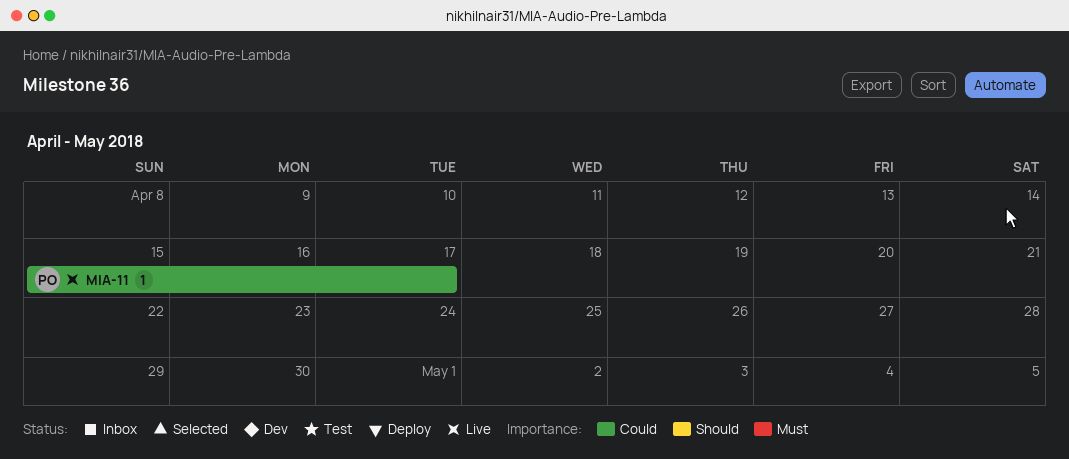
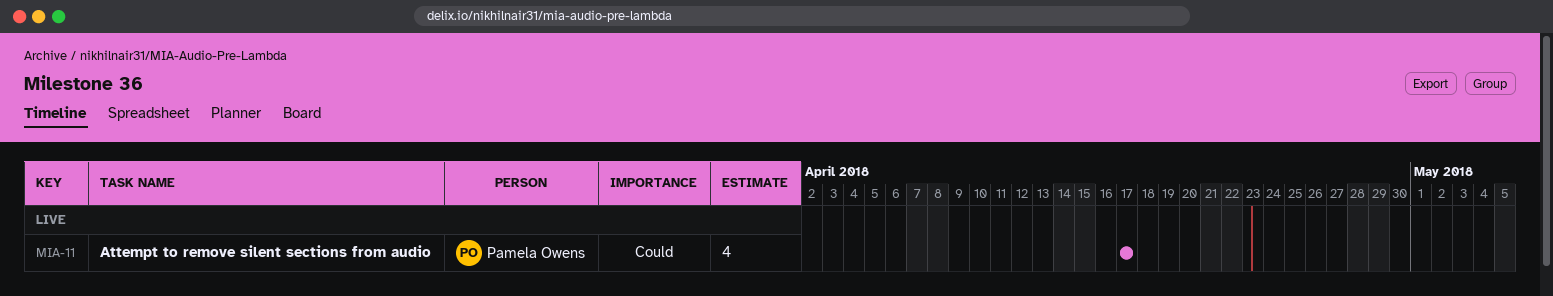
MIA-11, estimate: 1 -> 4
MIA-11, start: Apr 15 -> Apr 17

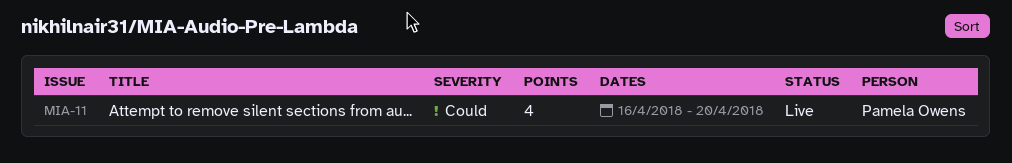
MIA-11, start: Apr 17 -> Apr 16
MIA-11, due: Apr 17 -> Apr 20

